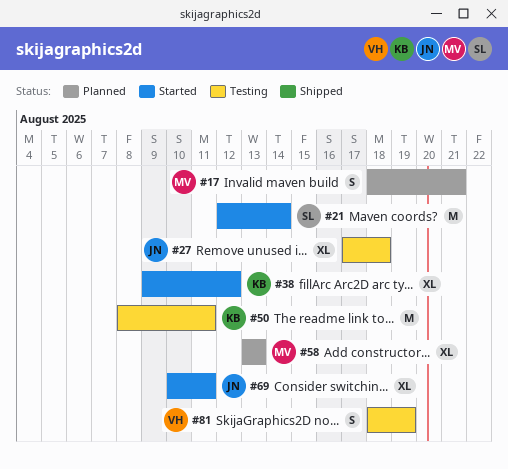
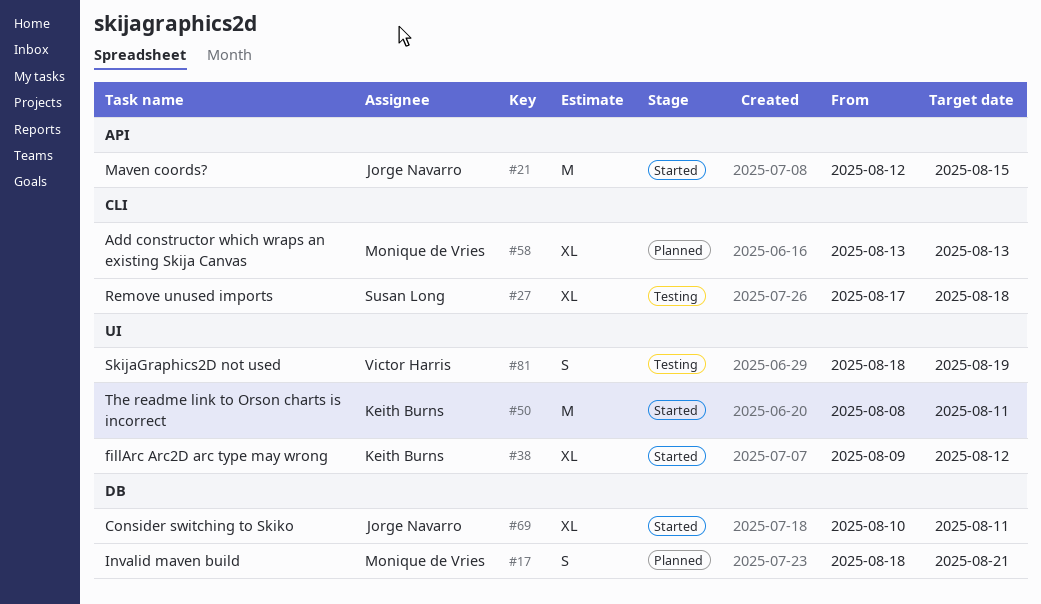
#21, owner: Susan Long -> Jorge Navarro
#21, due: Aug 14 -> Aug 15
#27, owner: Jorge Navarro -> Susan Long
#50, status: Testing -> Started

